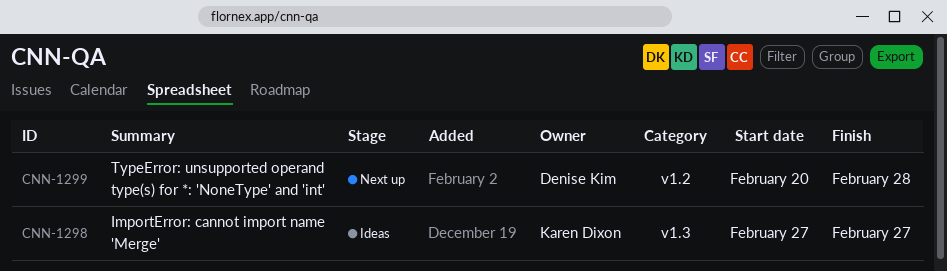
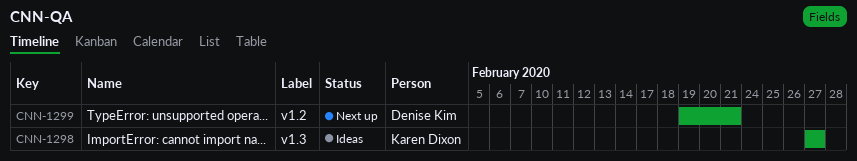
CNN-1299, start: Feb 20 -> Feb 19
CNN-1299, due: Feb 28 -> Feb 21

